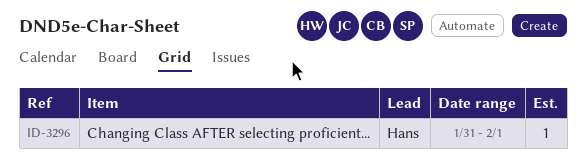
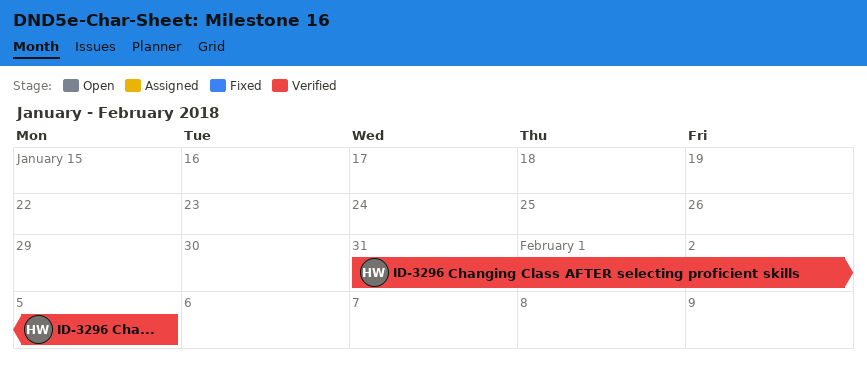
ID-3296, due: Feb 1 -> Feb 5

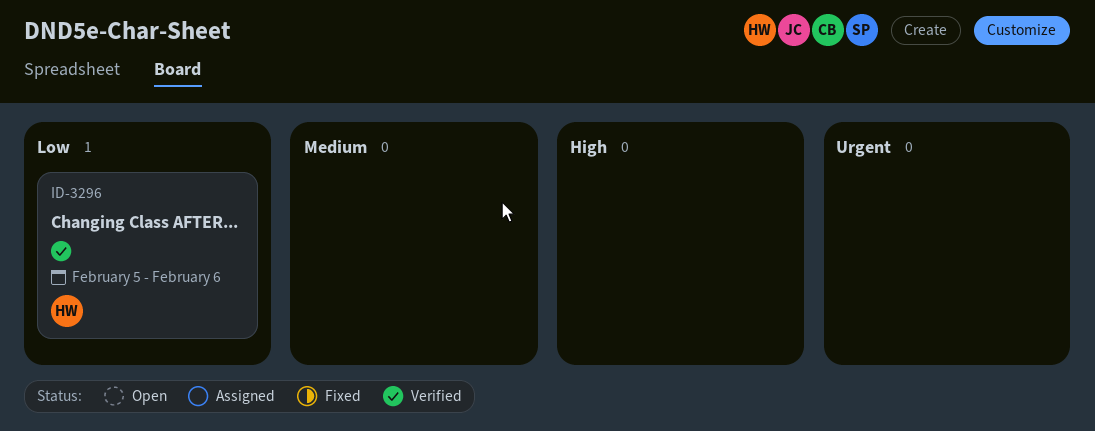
ID-3296, start: Jan 31 -> Feb 5
ID-3296, due: Feb 5 -> Feb 6

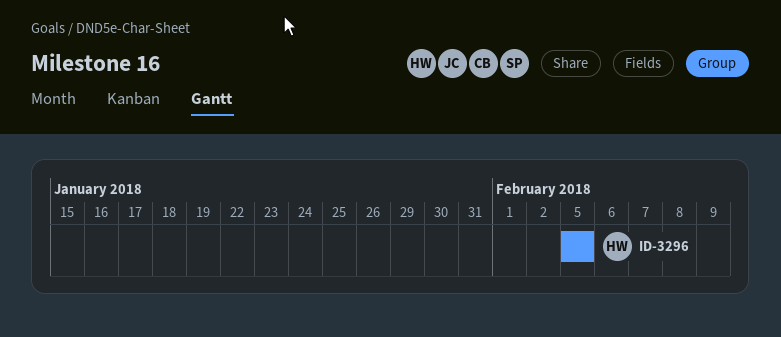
ID-3296, due: Feb 6 -> Feb 5

